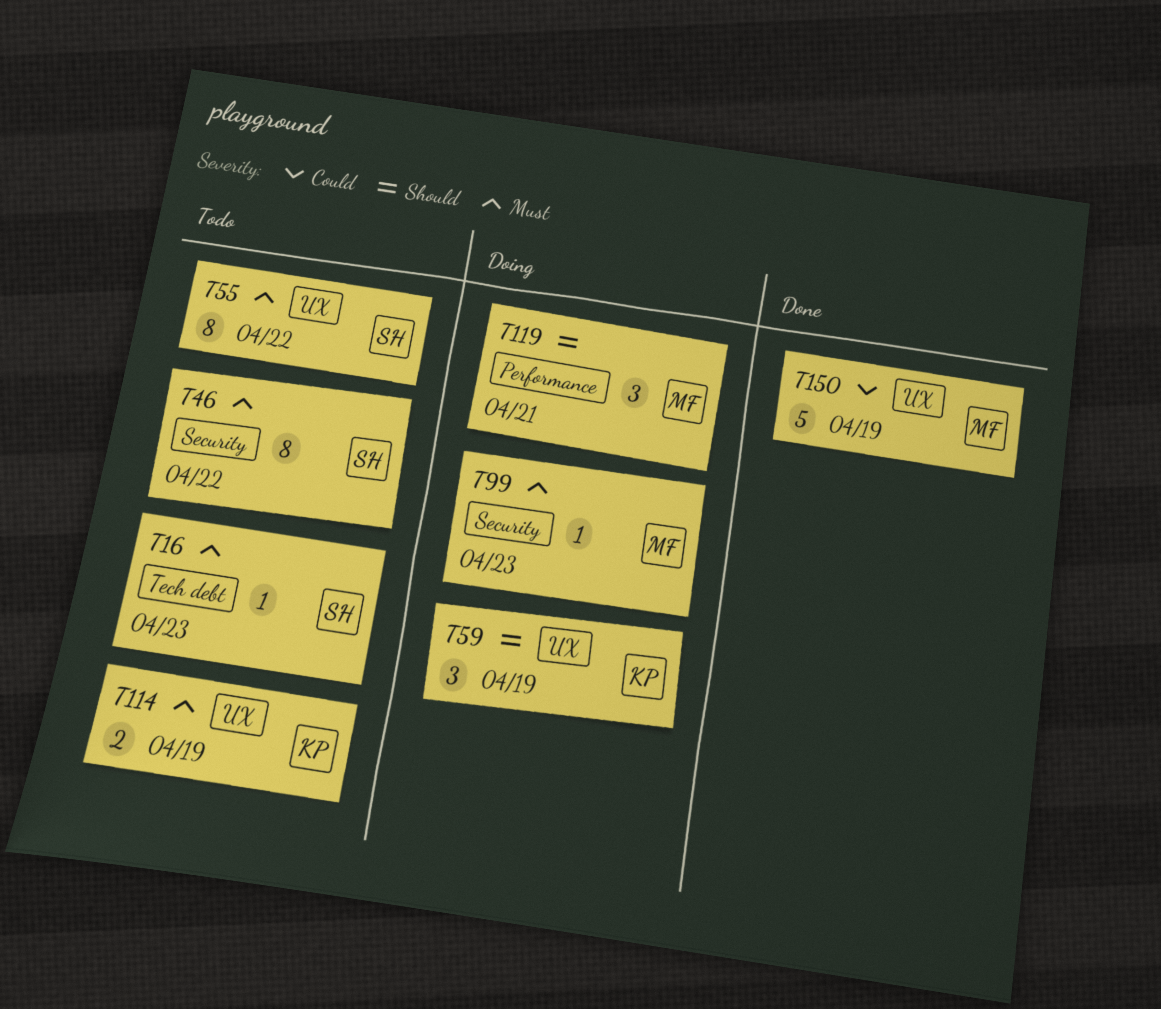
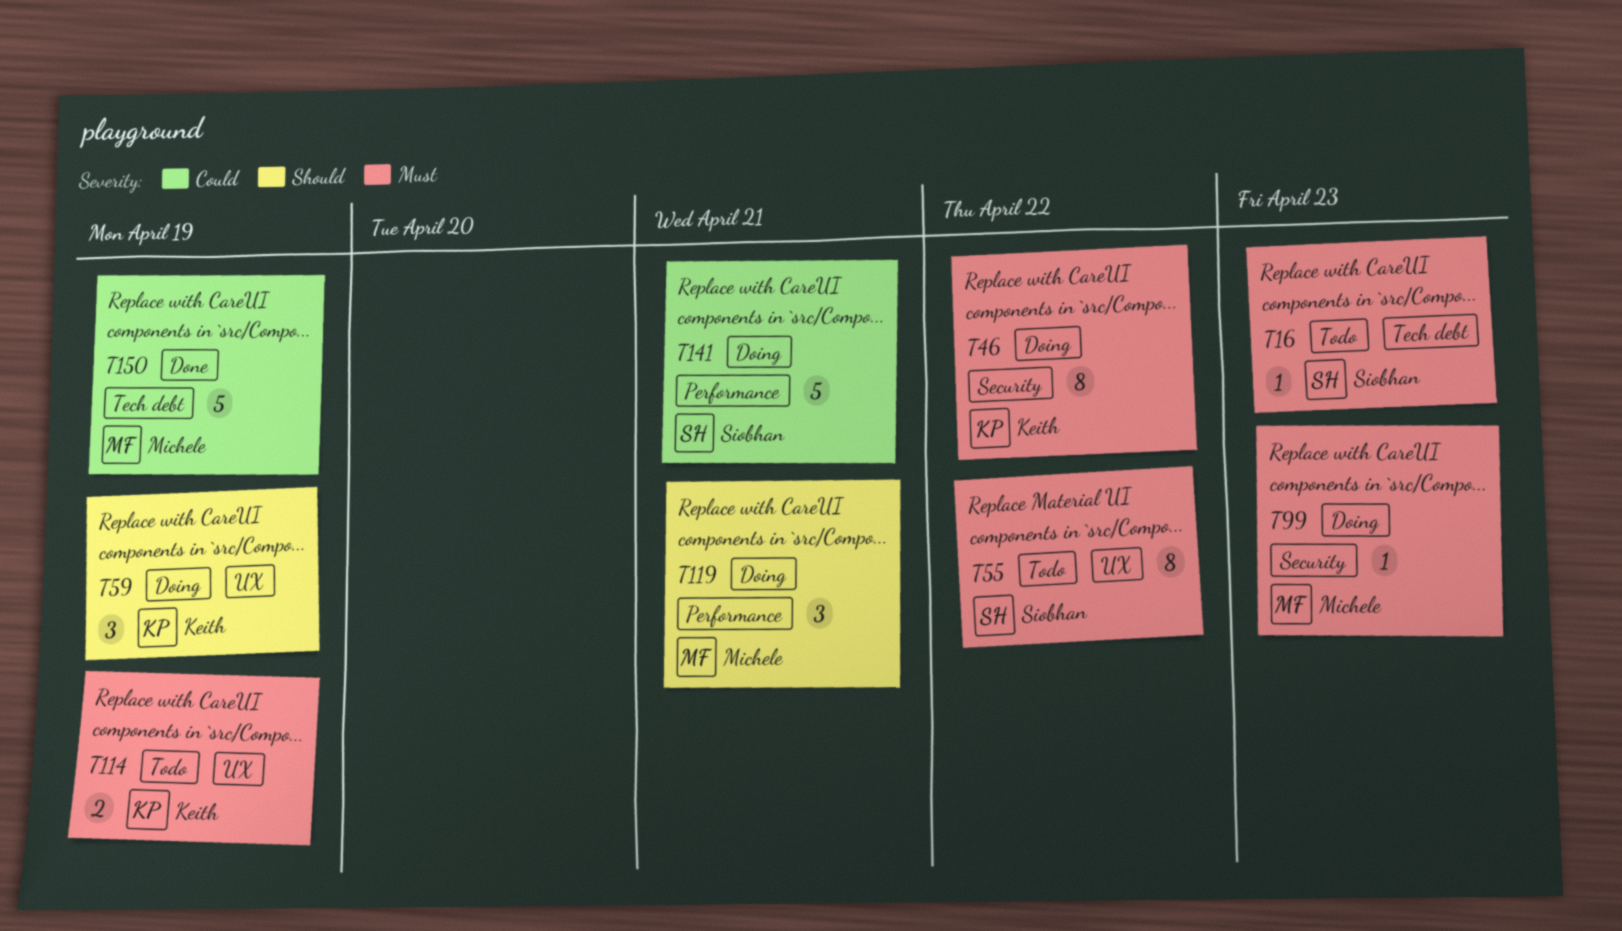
T46, status: Todo -> Doing
T46, owner: Siobhan -> Keith
T141: none -> present
T150, label: UX -> Tech debt

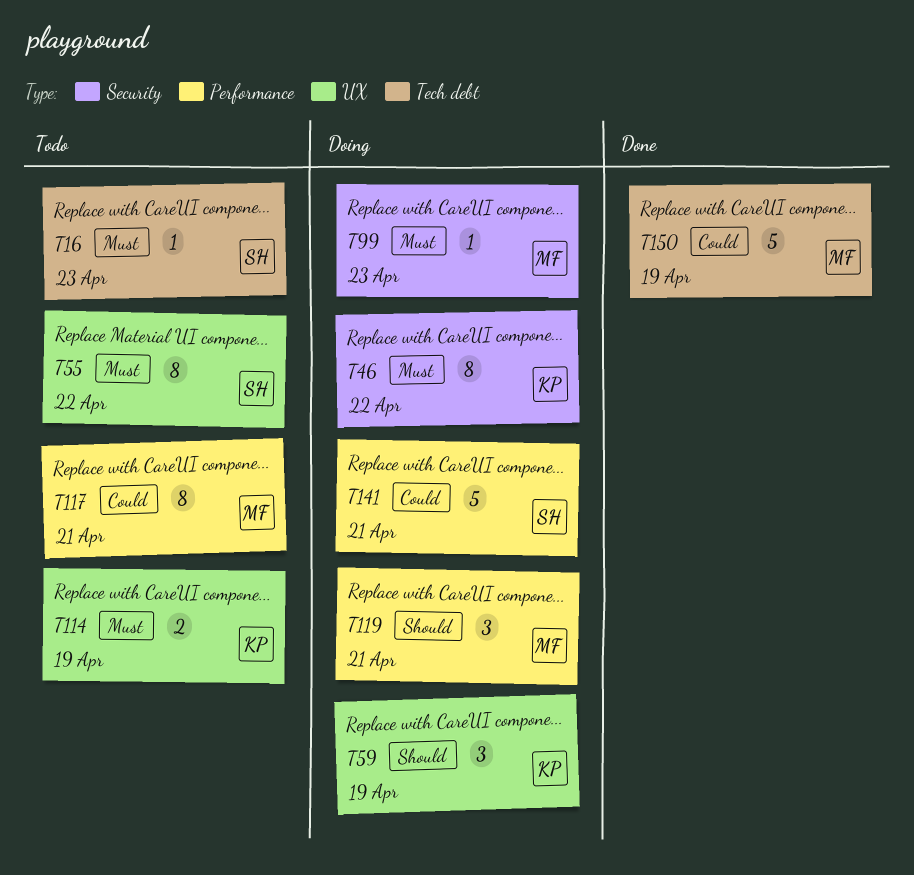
T117: none -> present

